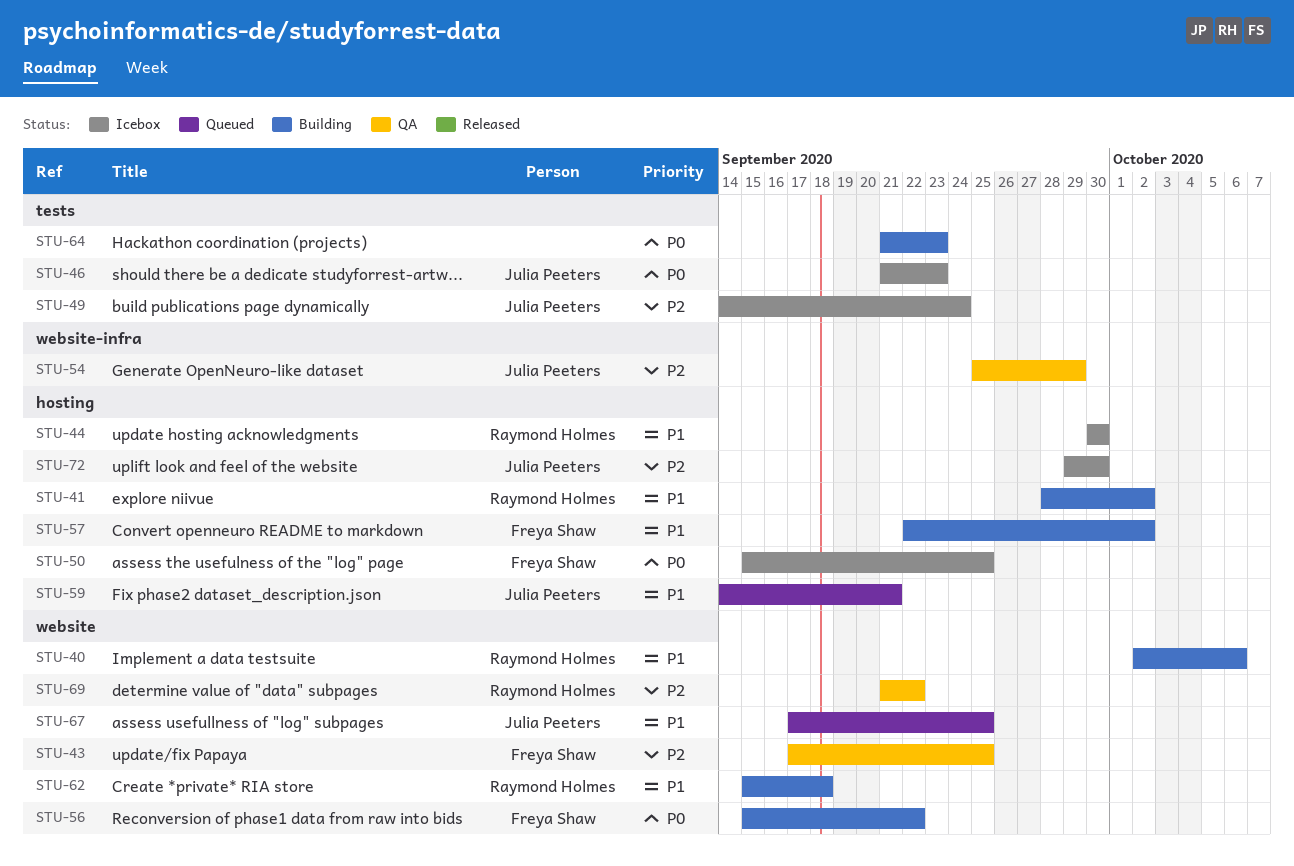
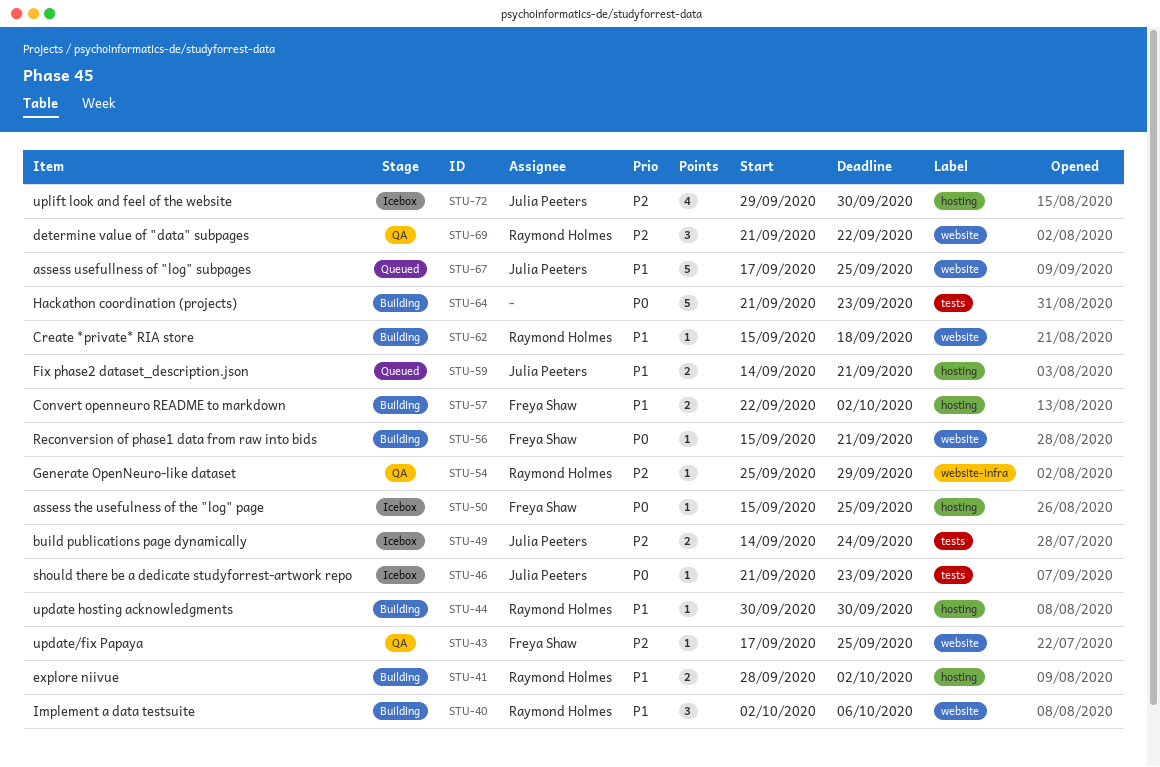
STU-44, status: Icebox -> Building
STU-54, owner: Julia Peeters -> Raymond Holmes
STU-56, due: Sep 22 -> Sep 21

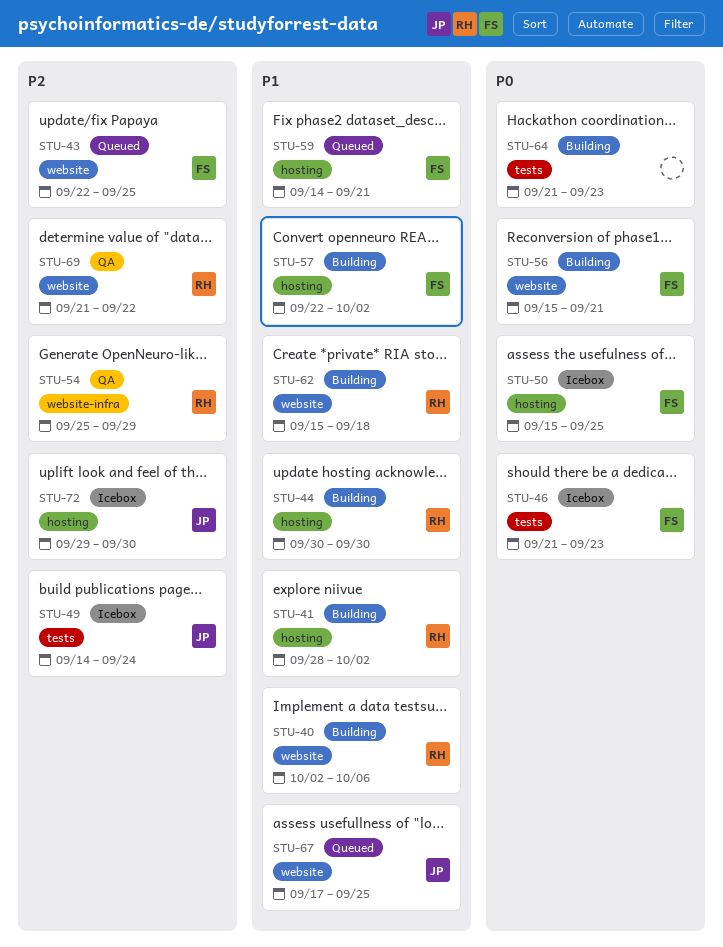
STU-43, status: QA -> Queued
STU-43, start: Sep 17 -> Sep 22
STU-46, owner: Julia Peeters -> Freya Shaw
STU-59, owner: Julia Peeters -> Freya Shaw

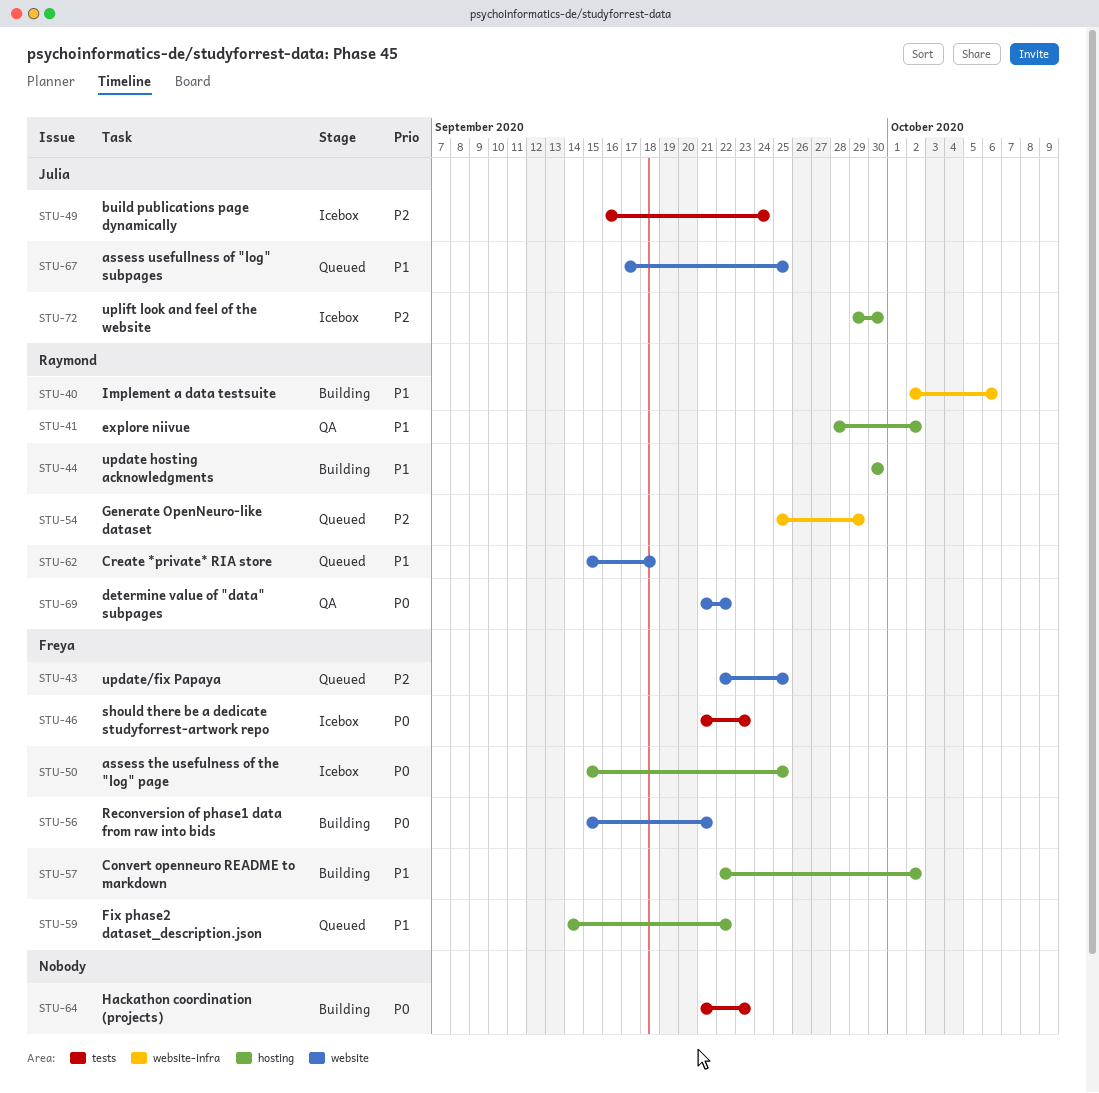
STU-40, label: website -> website-infra
STU-41, status: Building -> QA
STU-49, start: Sep 14 -> Sep 16
STU-54, status: QA -> Queued
STU-59, due: Sep 21 -> Sep 22
STU-62, status: Building -> Queued
STU-69, priority: P2 -> P0

